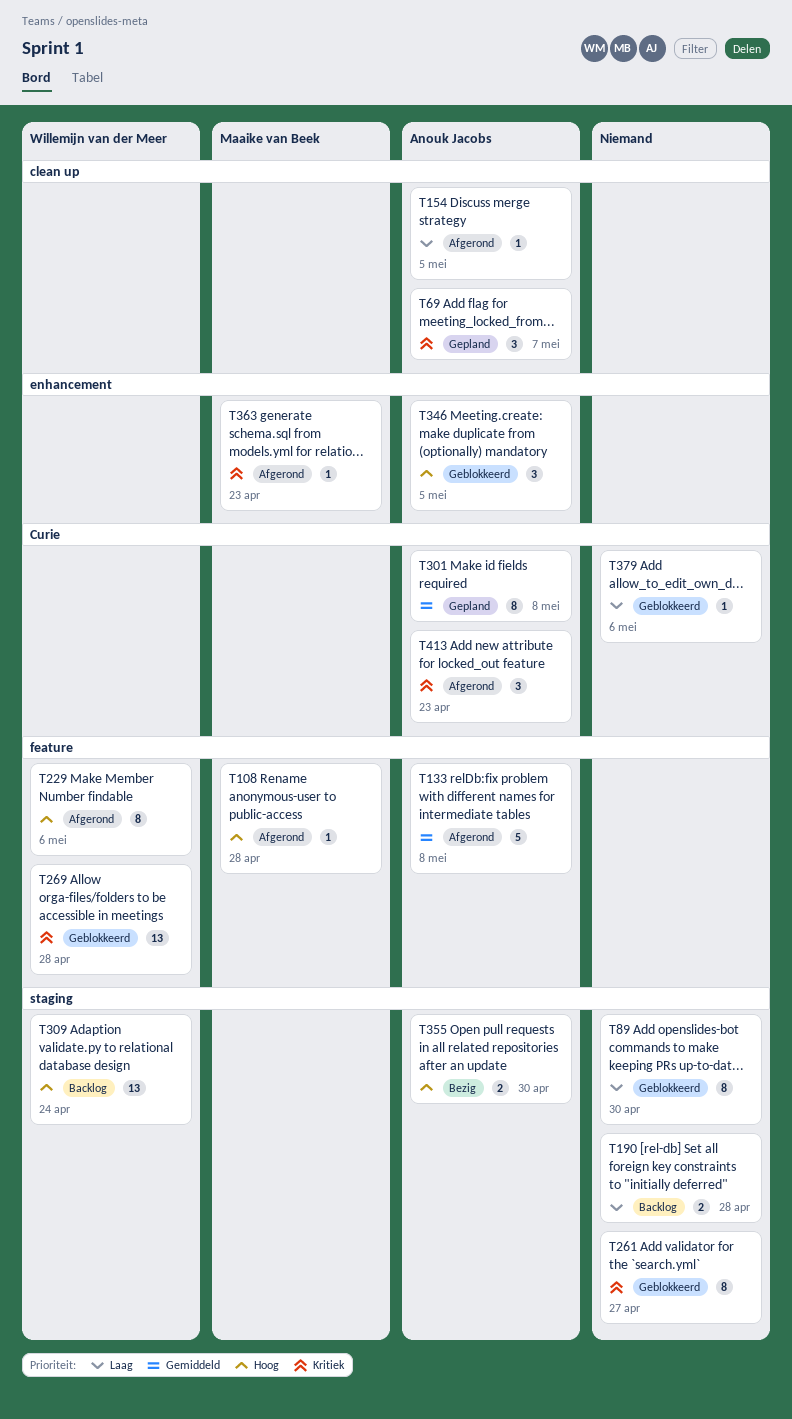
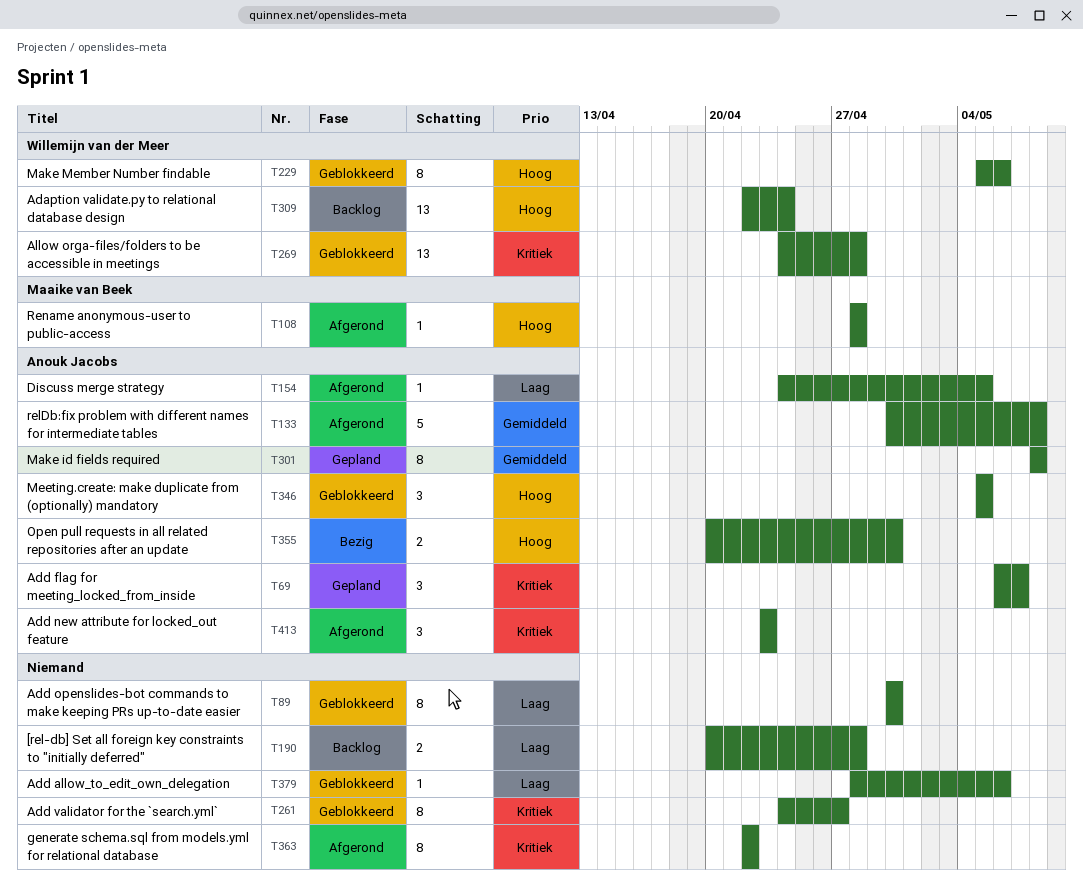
T229, status: Afgerond -> Geblokkeerd
T363, owner: Maaike van Beek -> none
T363, estimate: 1 -> 8
T363, due: Apr 23 -> Apr 22

